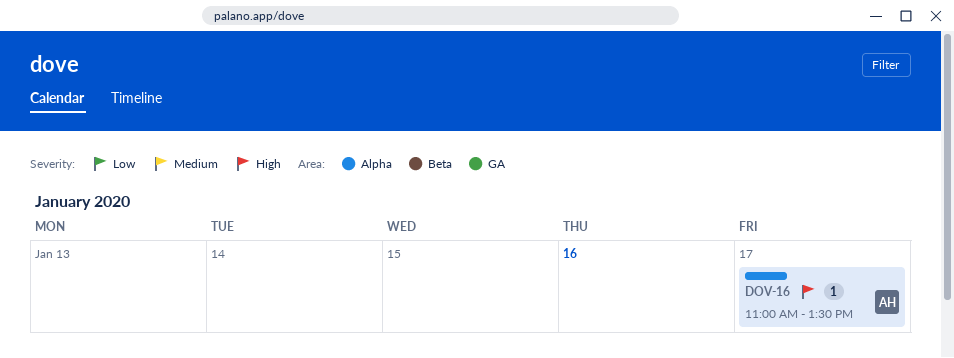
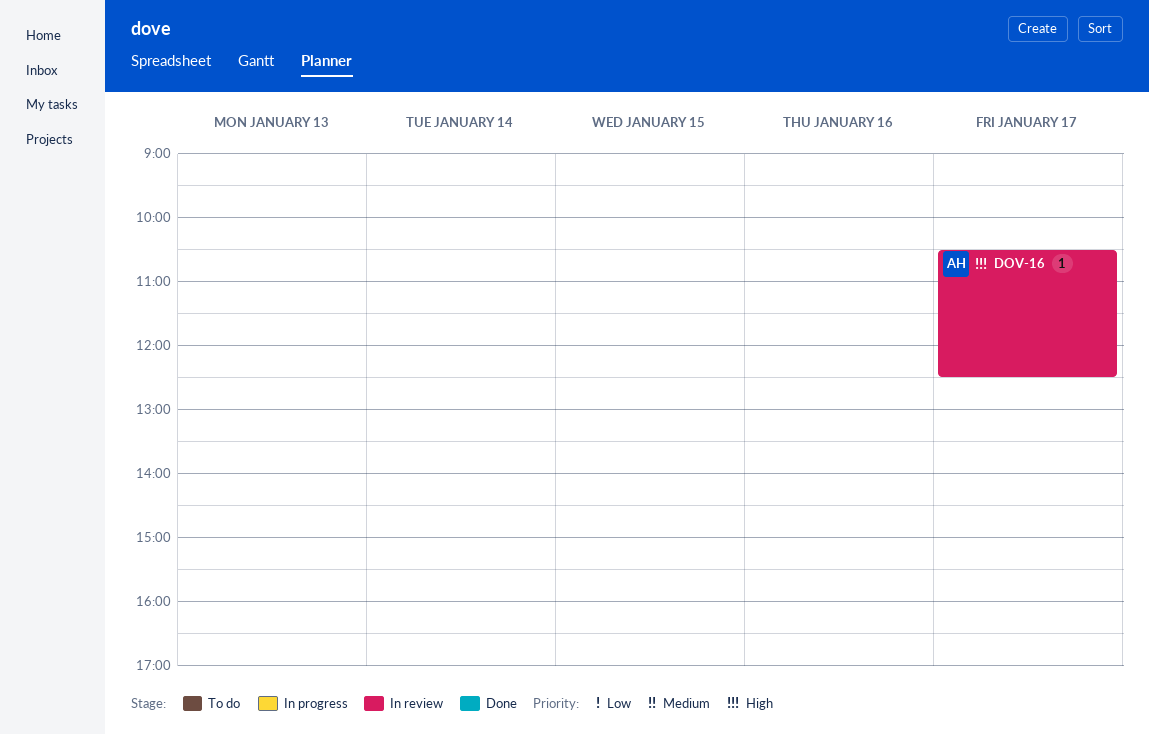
DOV-16, begins: 11:00 -> 10:30
DOV-16, ends: 13:30 -> 12:30

